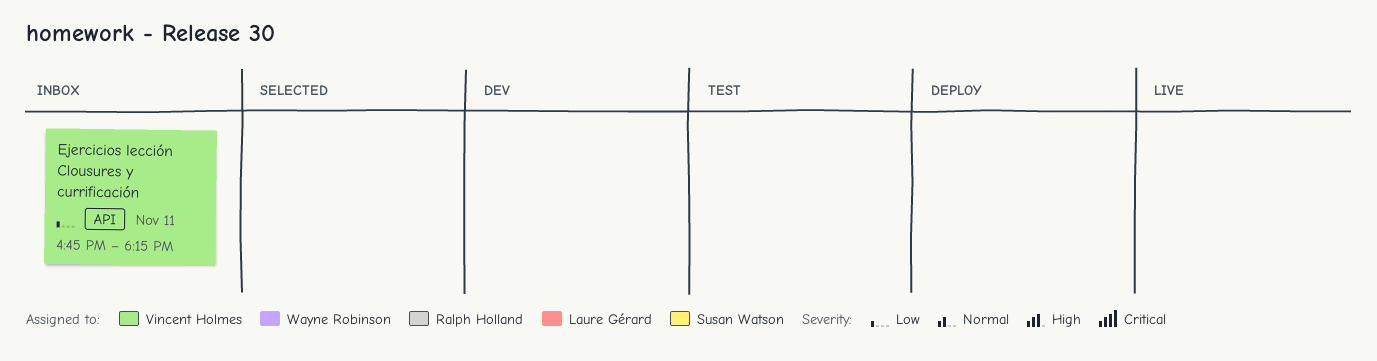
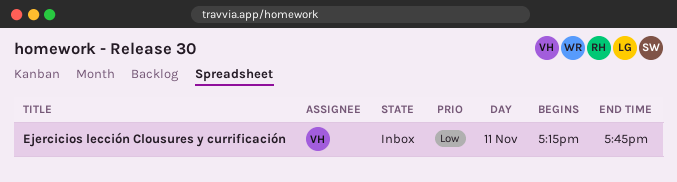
Ejercicios lección Clousures y currificación, begins: 16:45 -> 17:15
Ejercicios lección Clousures y currificación, ends: 18:15 -> 17:45

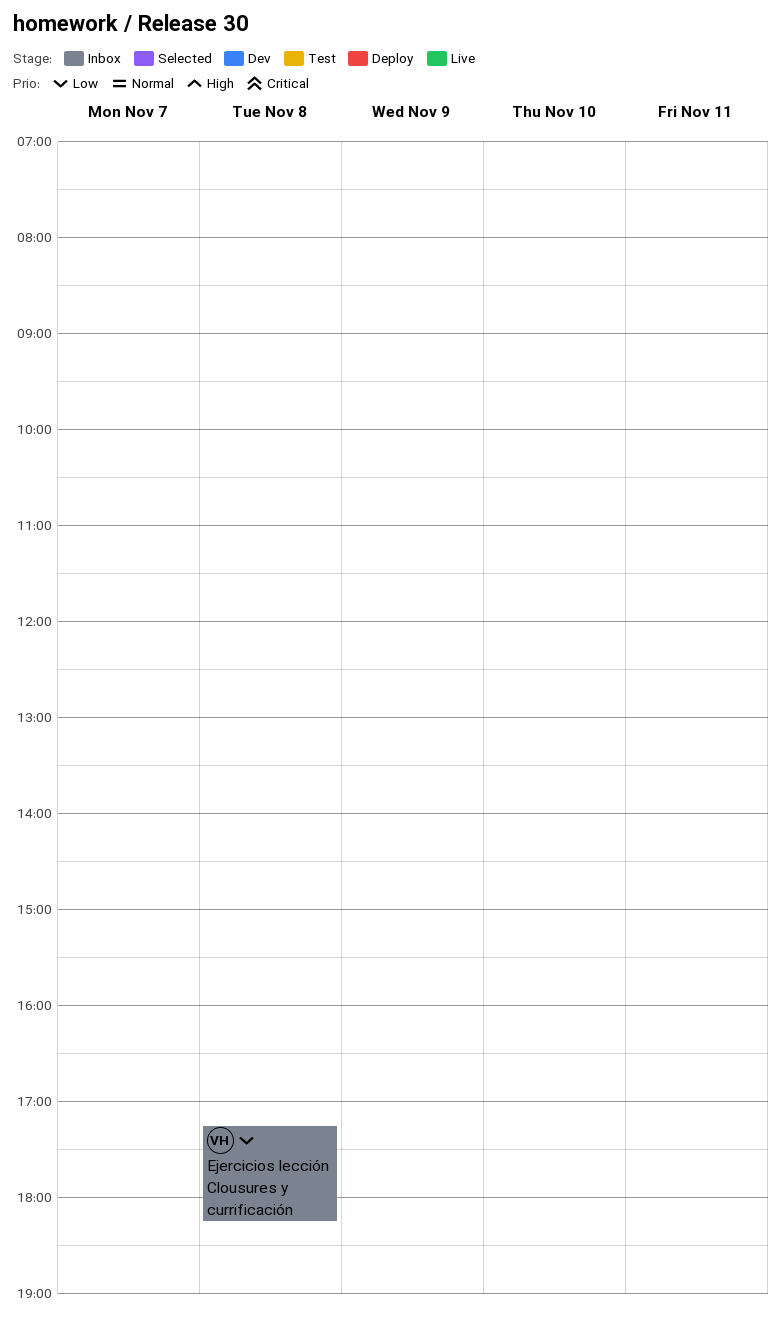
Ejercicios lección Clousures y currificación, day: Nov 11 -> Nov 8
Ejercicios lección Clousures y currificación, ends: 17:45 -> 18:15

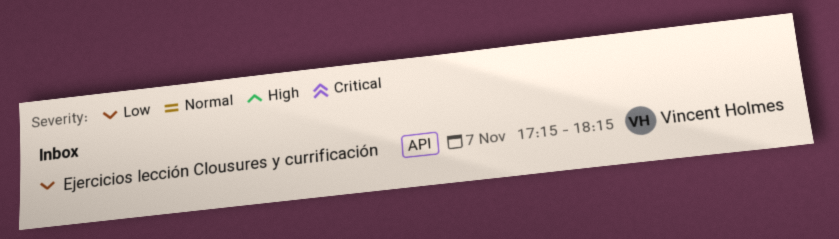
Ejercicios lección Clousures y currificación, day: Nov 8 -> Nov 7

